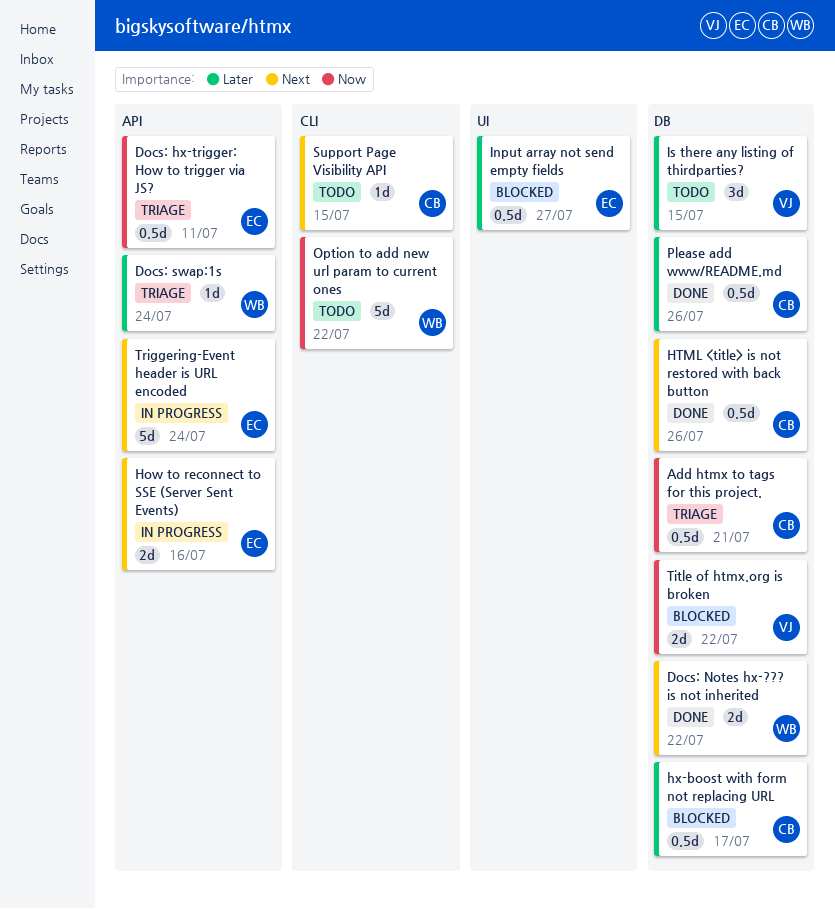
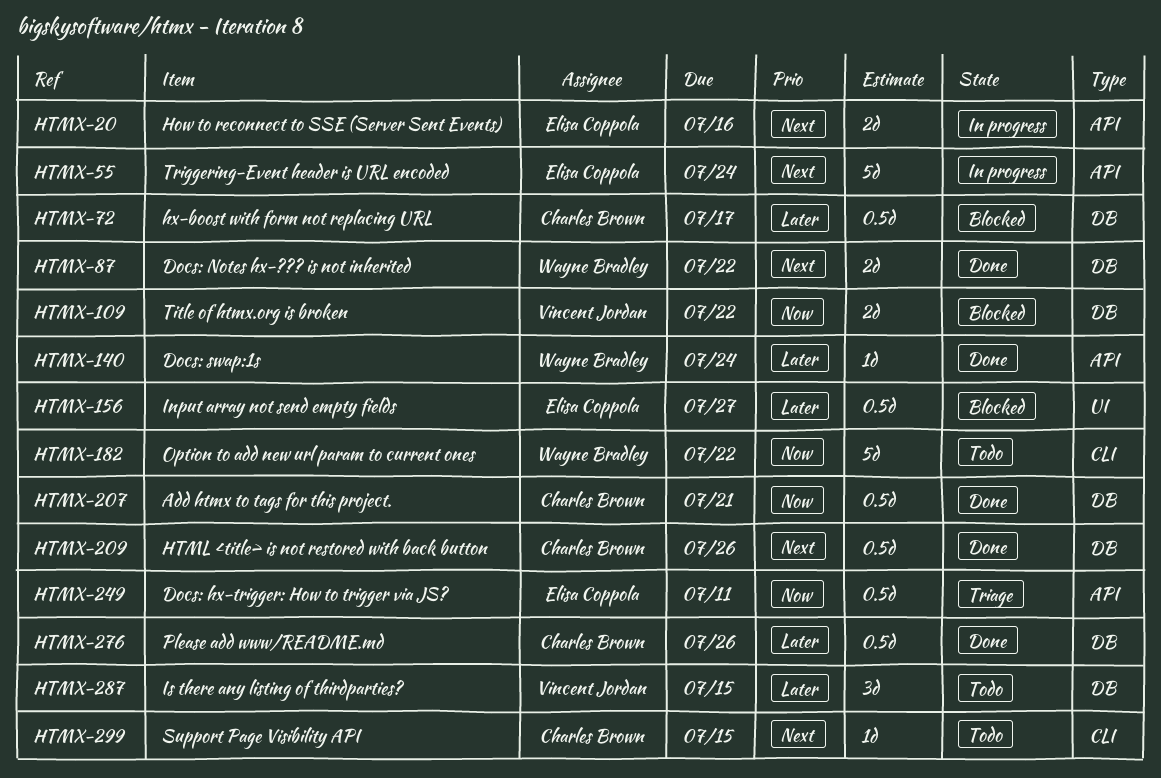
Add htmx to tags for this project., status: Triage -> Done
Docs: swap:1s, status: Triage -> Done

